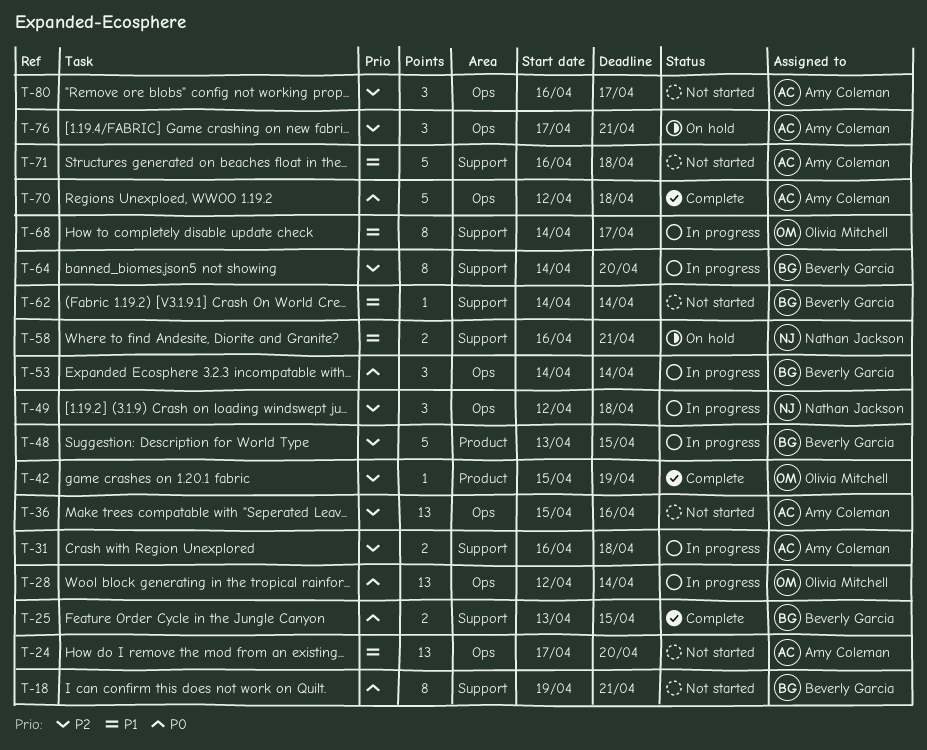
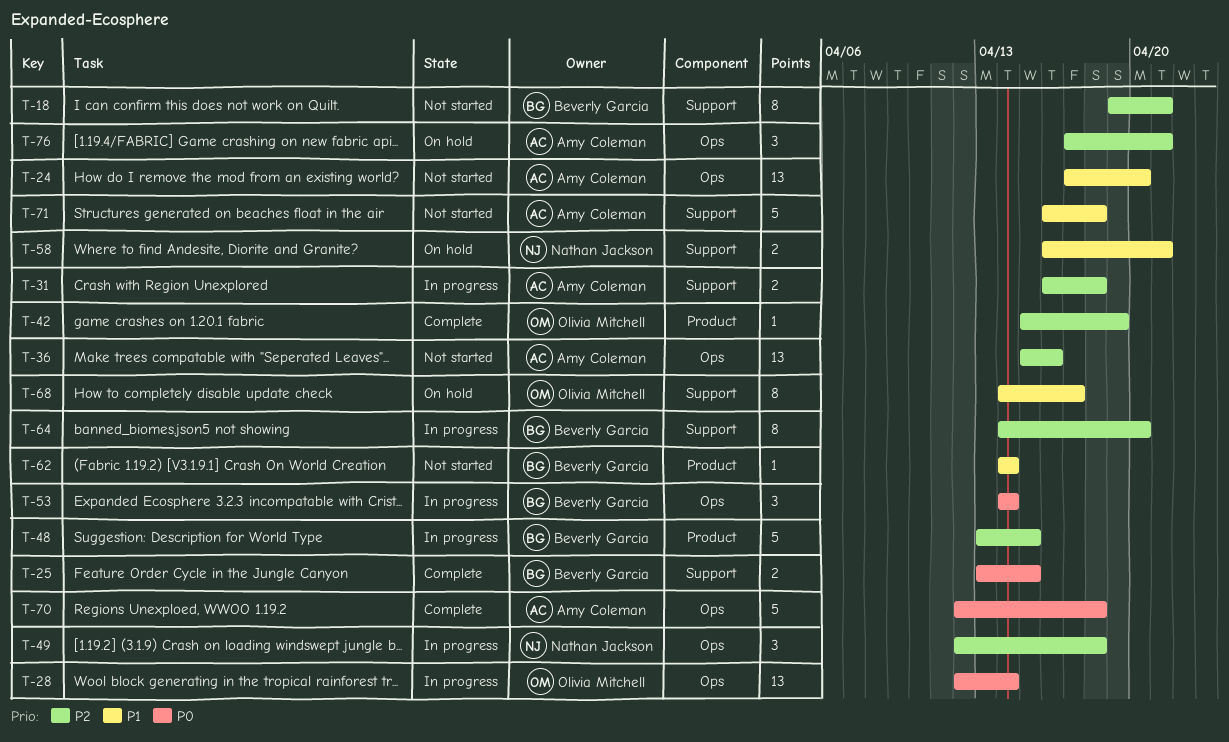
T-18, priority: P0 -> P2
T-62, label: Support -> Product
T-68, status: In progress -> On hold
T-80: present -> none

